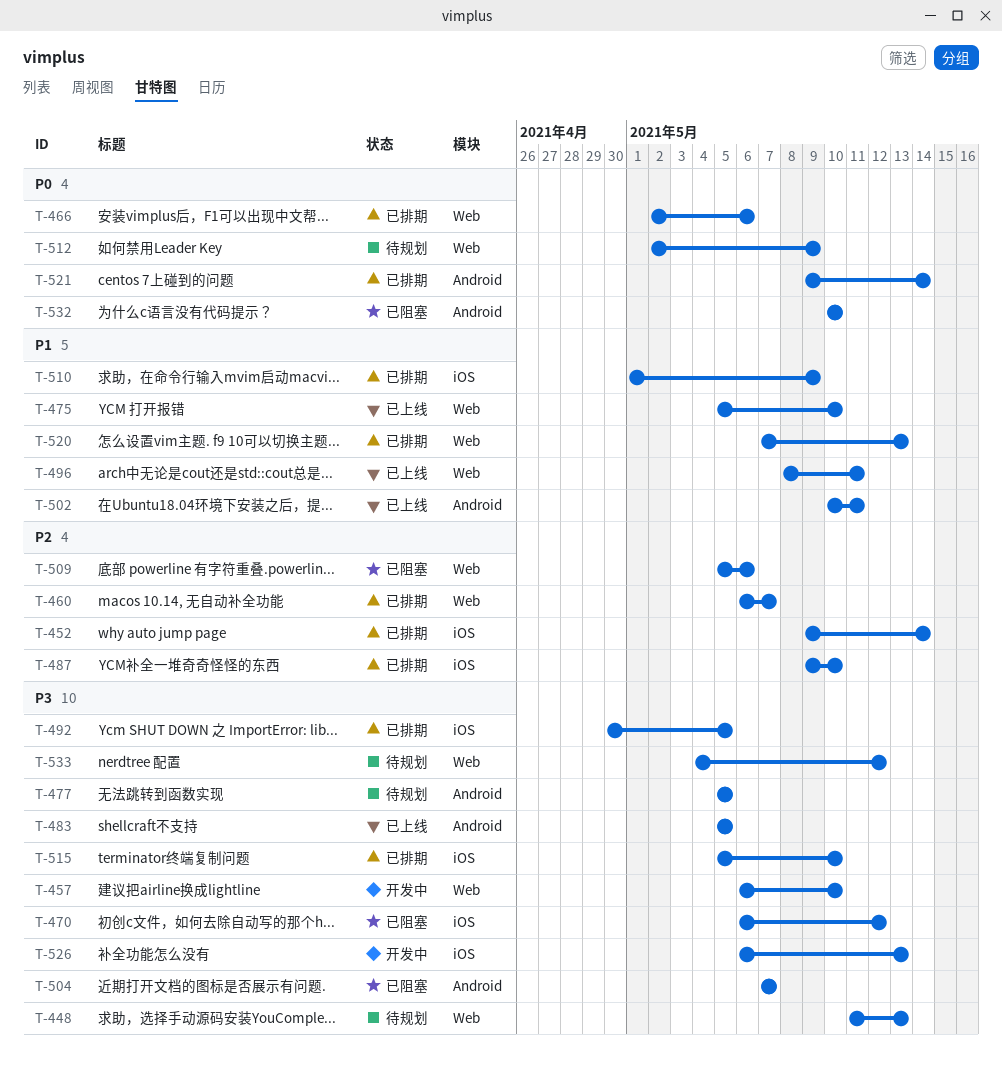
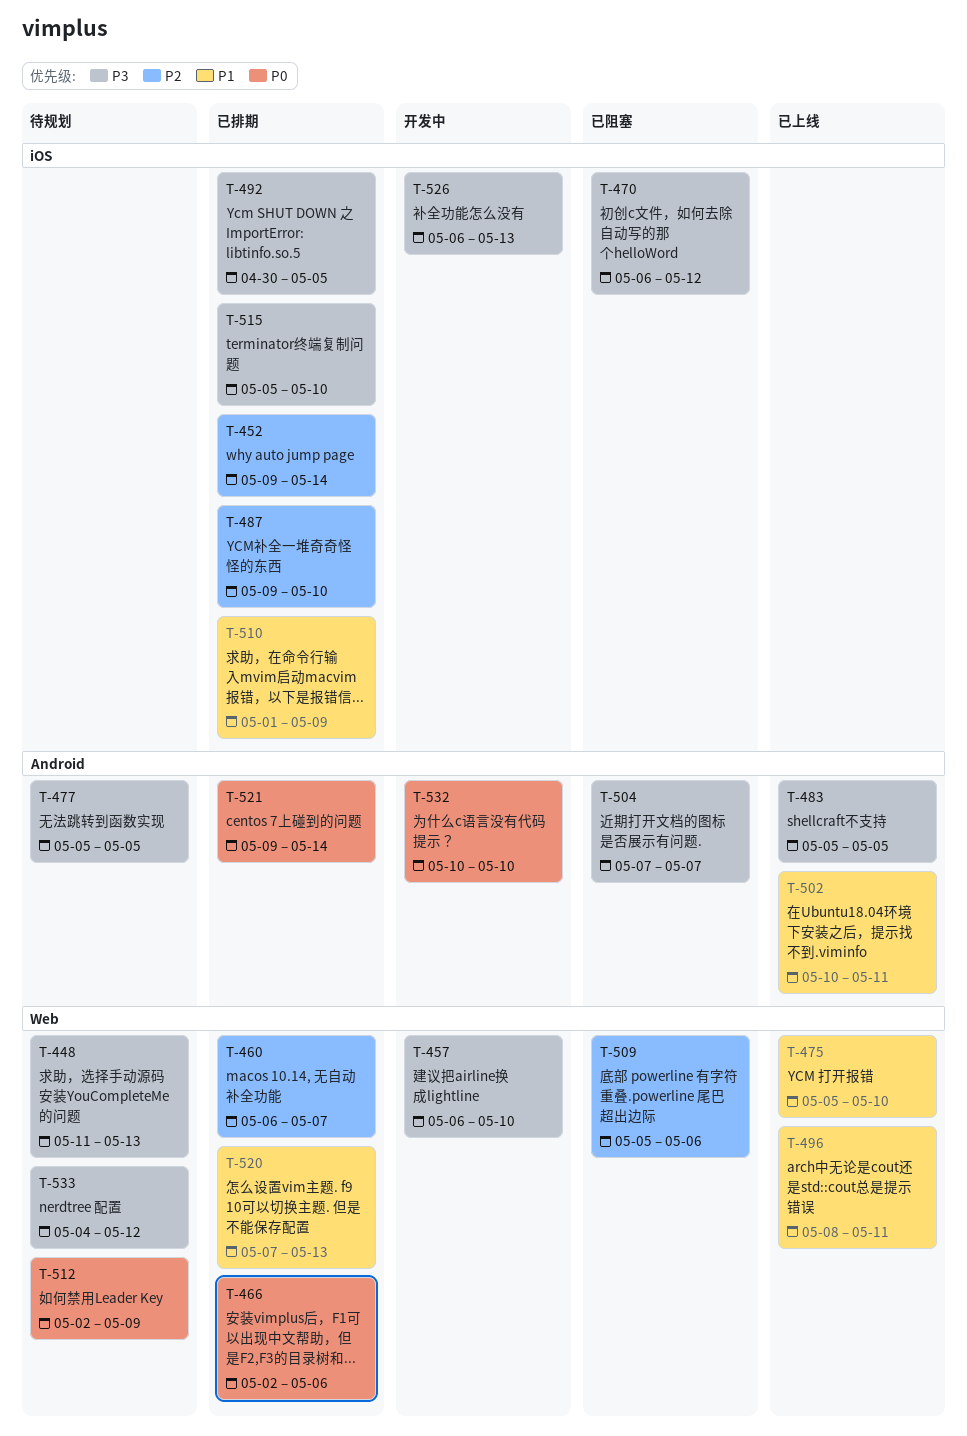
T-532, status: 已阻塞 -> 开发中

